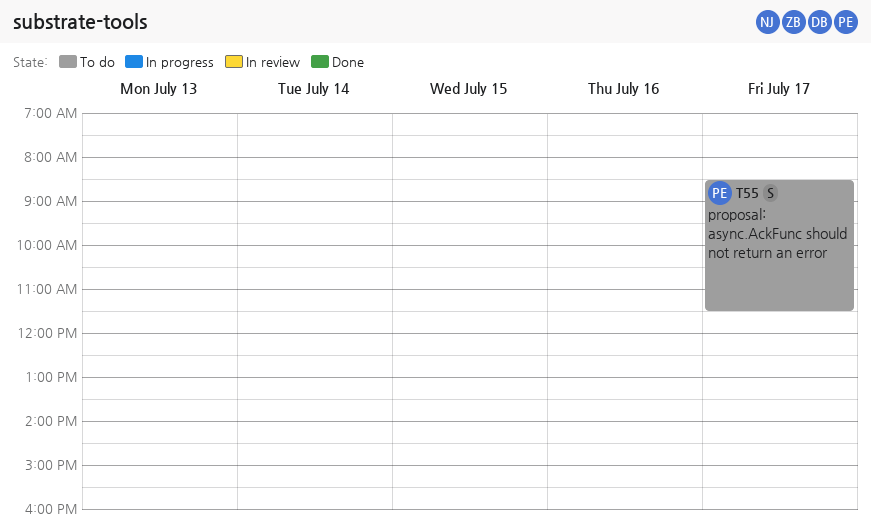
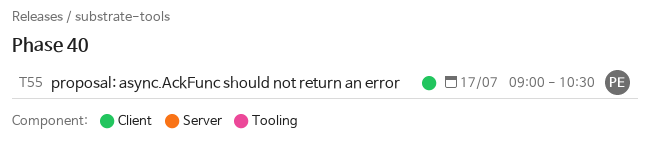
T55, begins: 08:30 -> 09:00
T55, ends: 11:30 -> 10:30

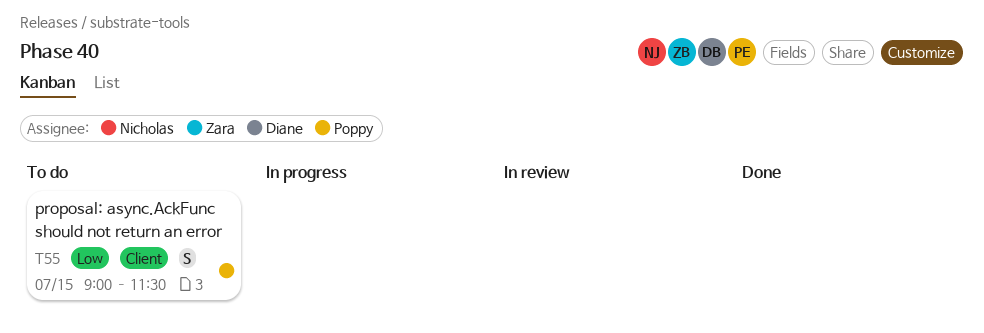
T55, day: Jul 17 -> Jul 15
T55, ends: 10:30 -> 11:30

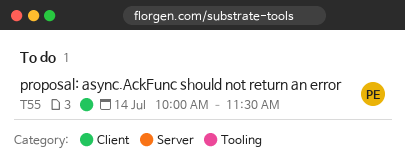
T55, day: Jul 15 -> Jul 14
T55, begins: 09:00 -> 10:00

